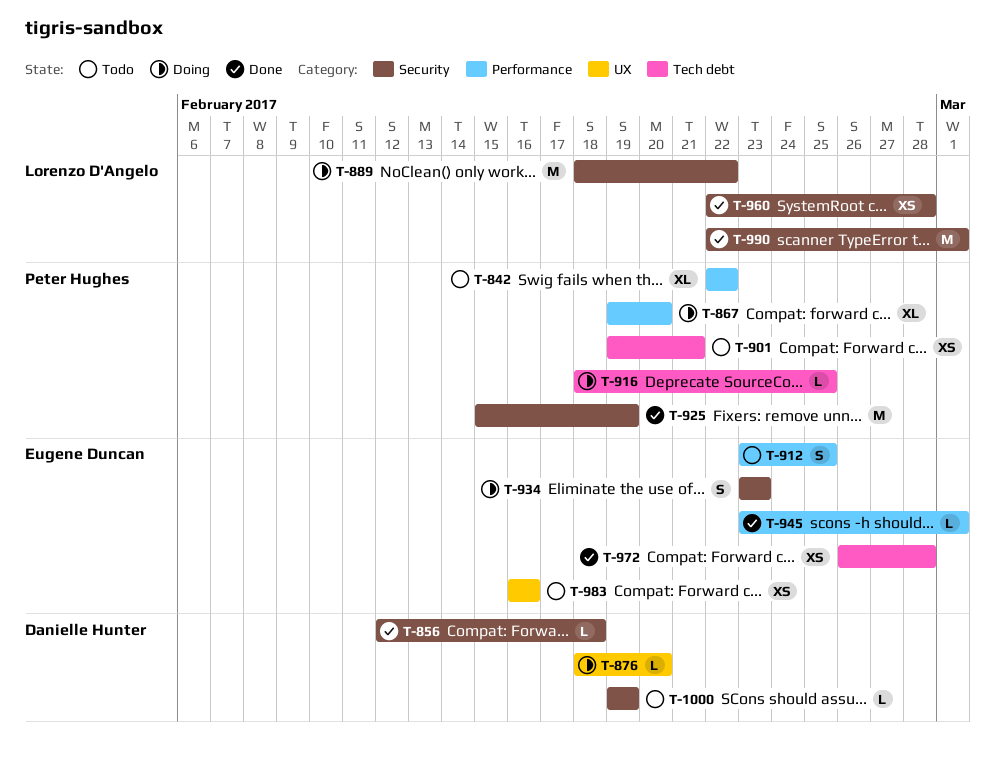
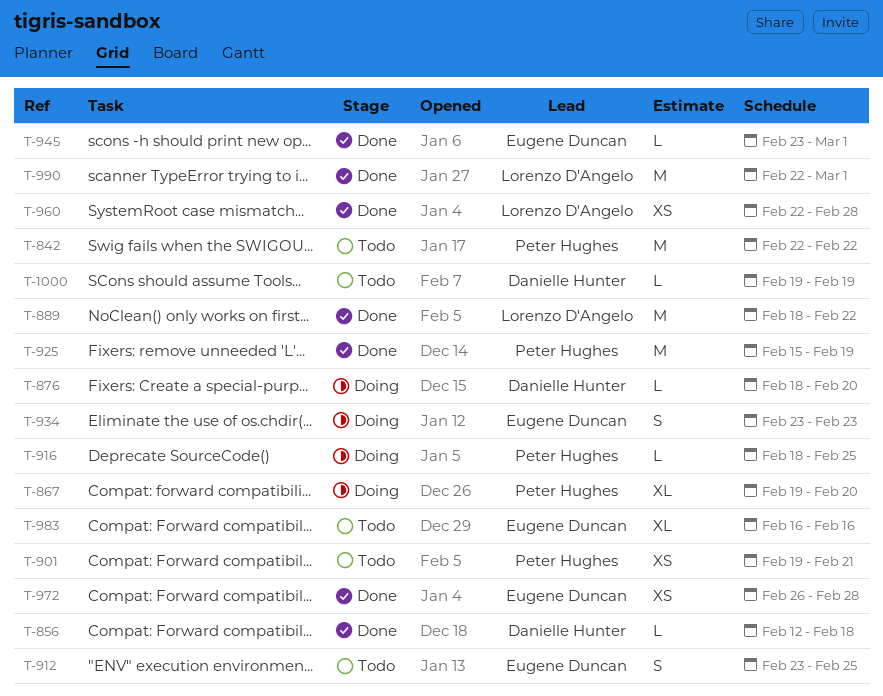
T-842, estimate: XL -> M
T-889, status: Doing -> Done
T-983, estimate: XS -> XL

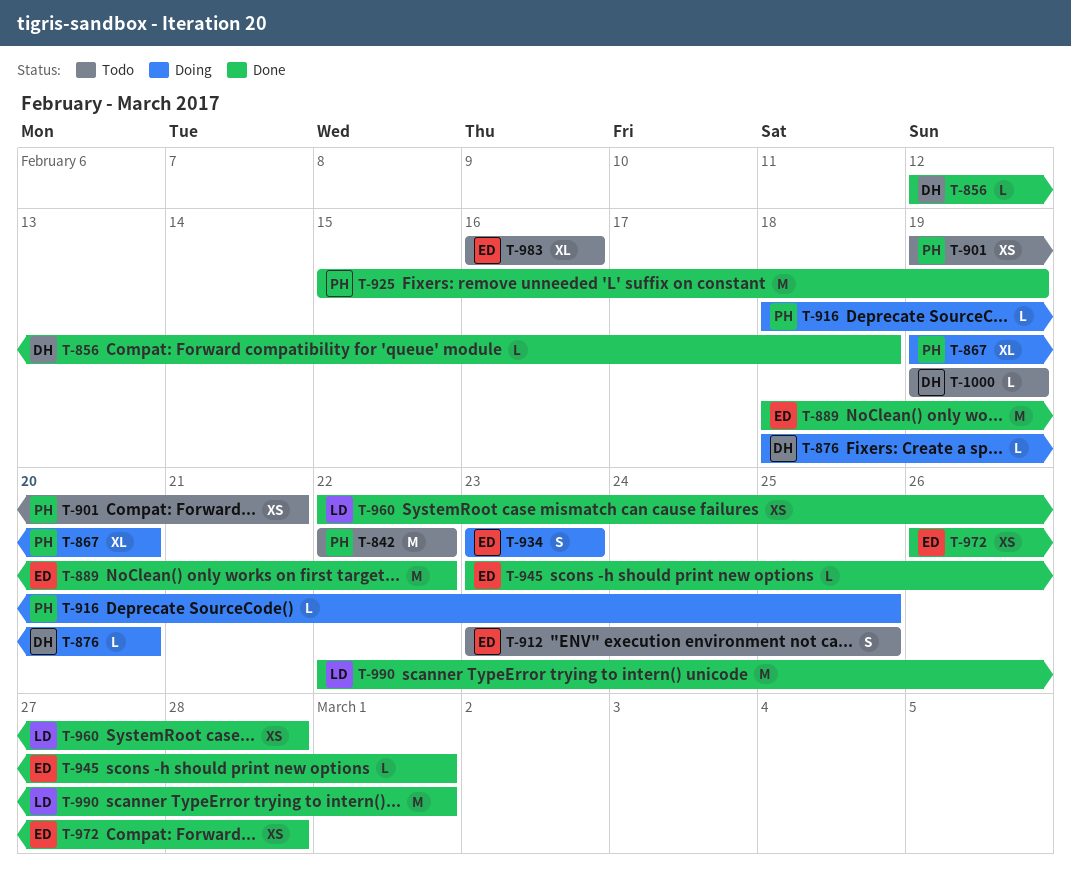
T-889, owner: Lorenzo D'Angelo -> Eugene Duncan

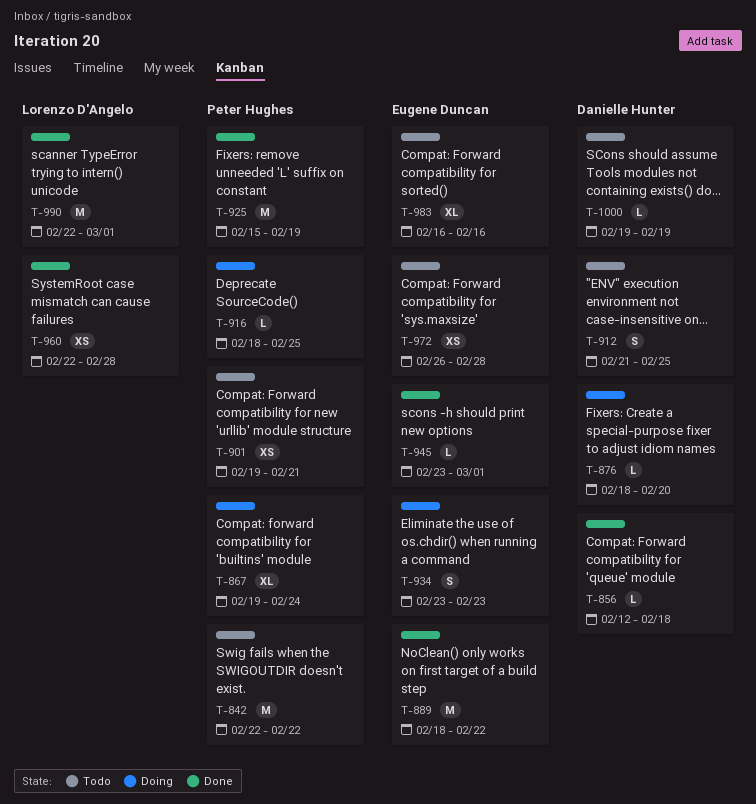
T-867, due: Feb 20 -> Feb 24
T-912, owner: Eugene Duncan -> Danielle Hunter
T-912, start: Feb 23 -> Feb 21
T-972, status: Done -> Todo

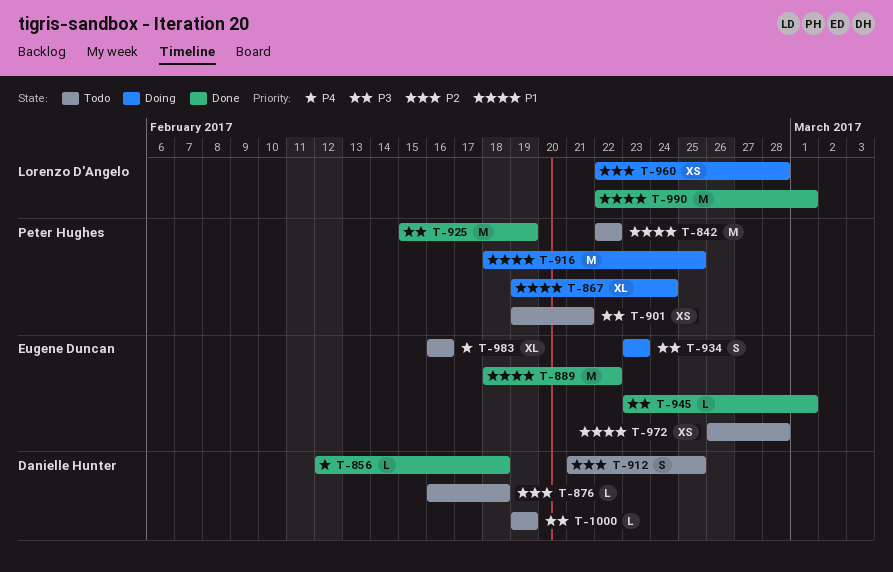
T-876, status: Doing -> Todo
T-876, start: Feb 18 -> Feb 16
T-876, due: Feb 20 -> Feb 18
T-916, estimate: L -> M
T-960, status: Done -> Doing

